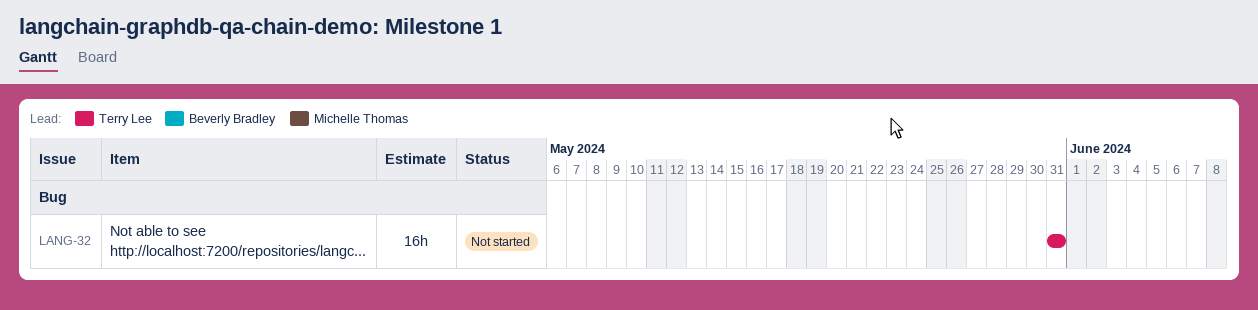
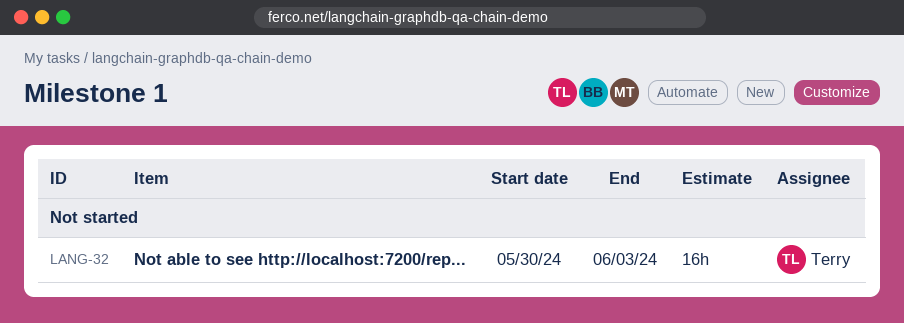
LANG-32, start: May 31 -> May 30
LANG-32, due: May 31 -> Jun 3

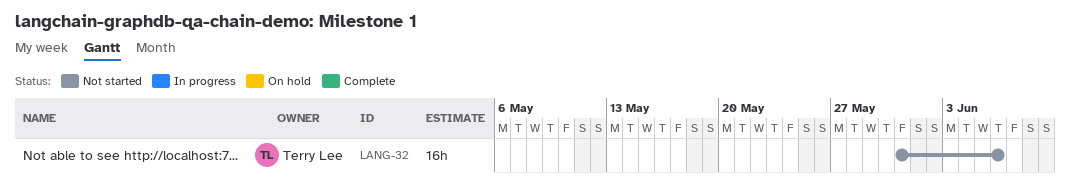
LANG-32, start: May 30 -> May 31
LANG-32, due: Jun 3 -> Jun 6

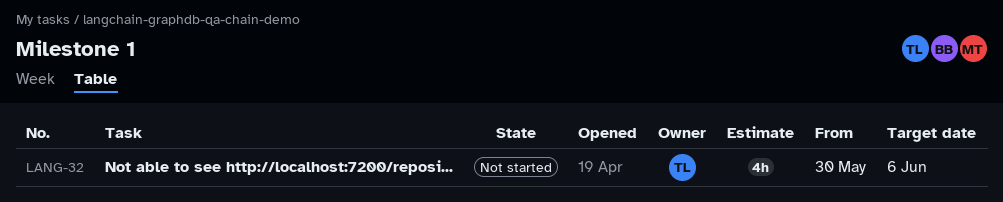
LANG-32, estimate: 16h -> 4h
LANG-32, start: May 31 -> May 30

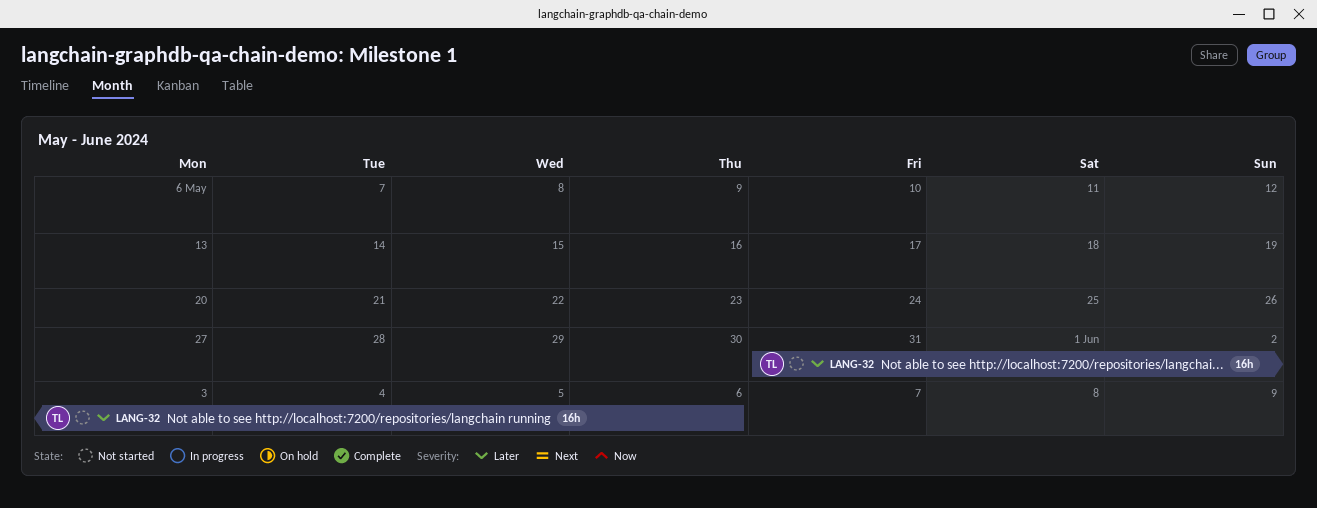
LANG-32, estimate: 4h -> 16h
LANG-32, start: May 30 -> May 31

